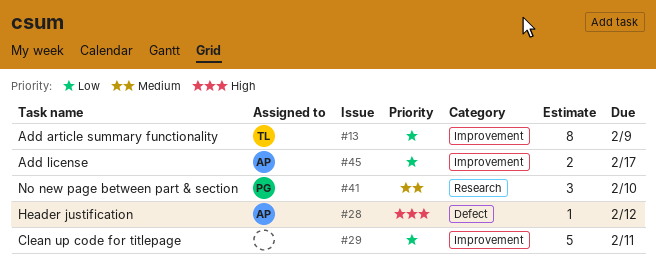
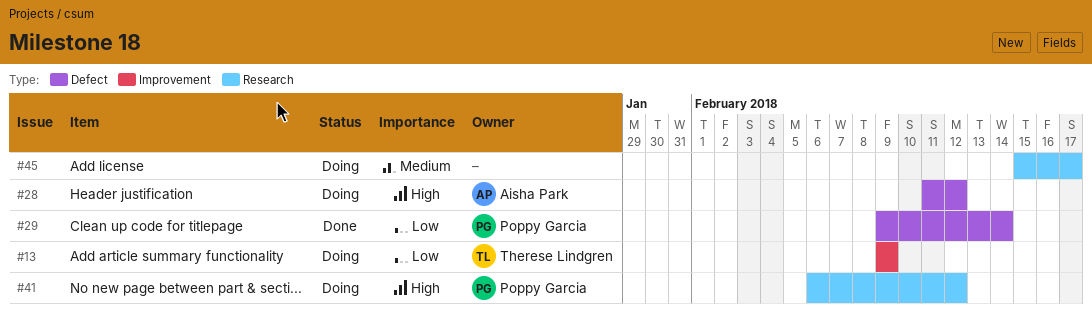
#29, owner: none -> Poppy Garcia
#29, label: Improvement -> Defect
#29, due: Feb 11 -> Feb 14
#41, priority: Medium -> High
#41, due: Feb 10 -> Feb 12
#45, owner: Aisha Park -> none
#45, priority: Low -> Medium
#45, label: Improvement -> Research

